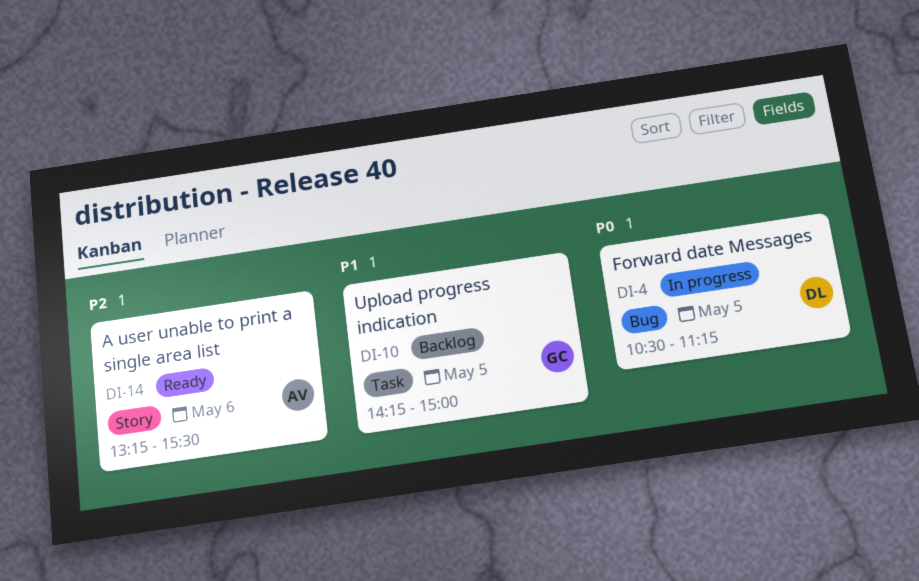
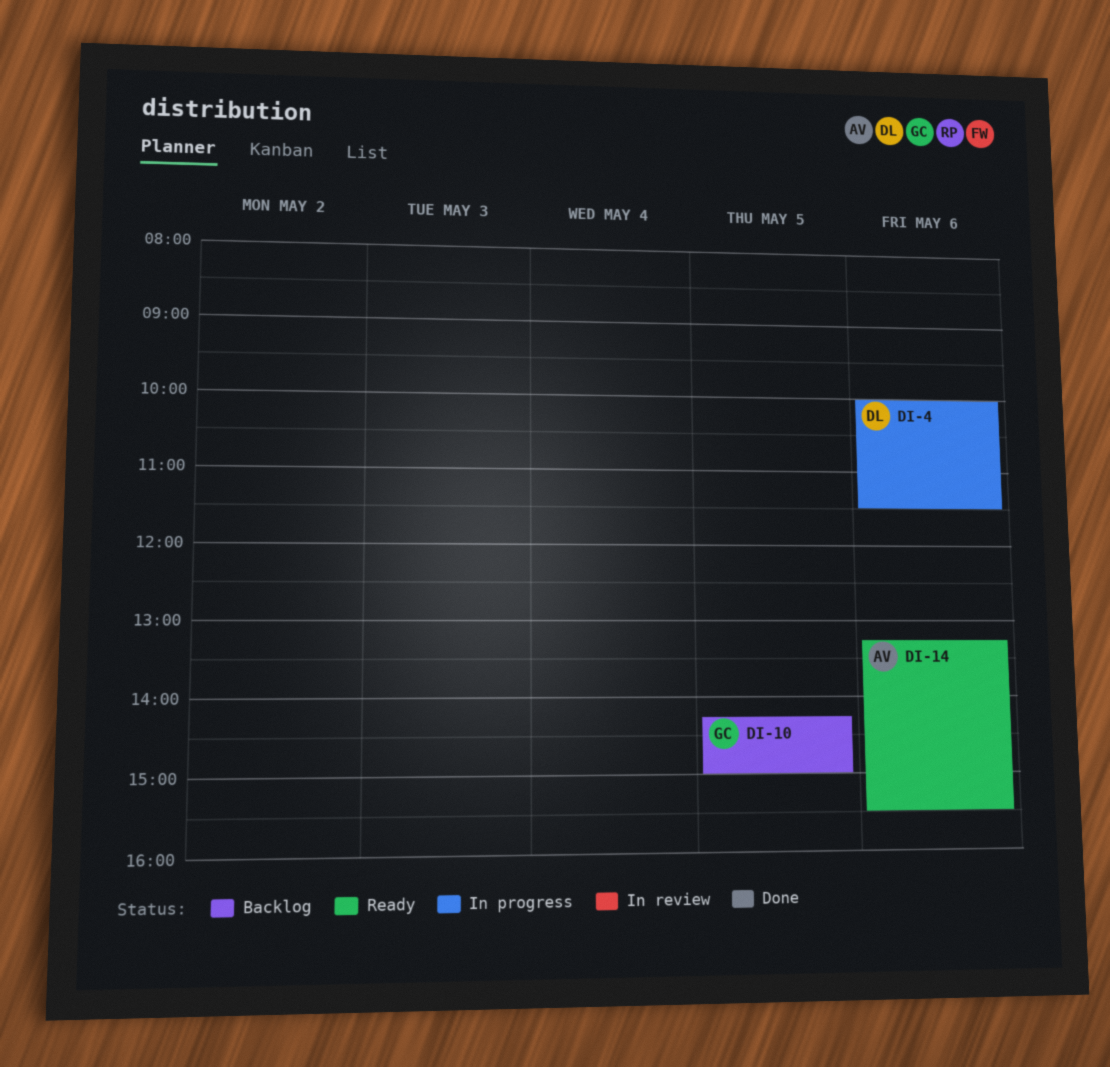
DI-4, day: May 5 -> May 6
DI-4, begins: 10:30 -> 10:00
DI-4, ends: 11:15 -> 11:30

